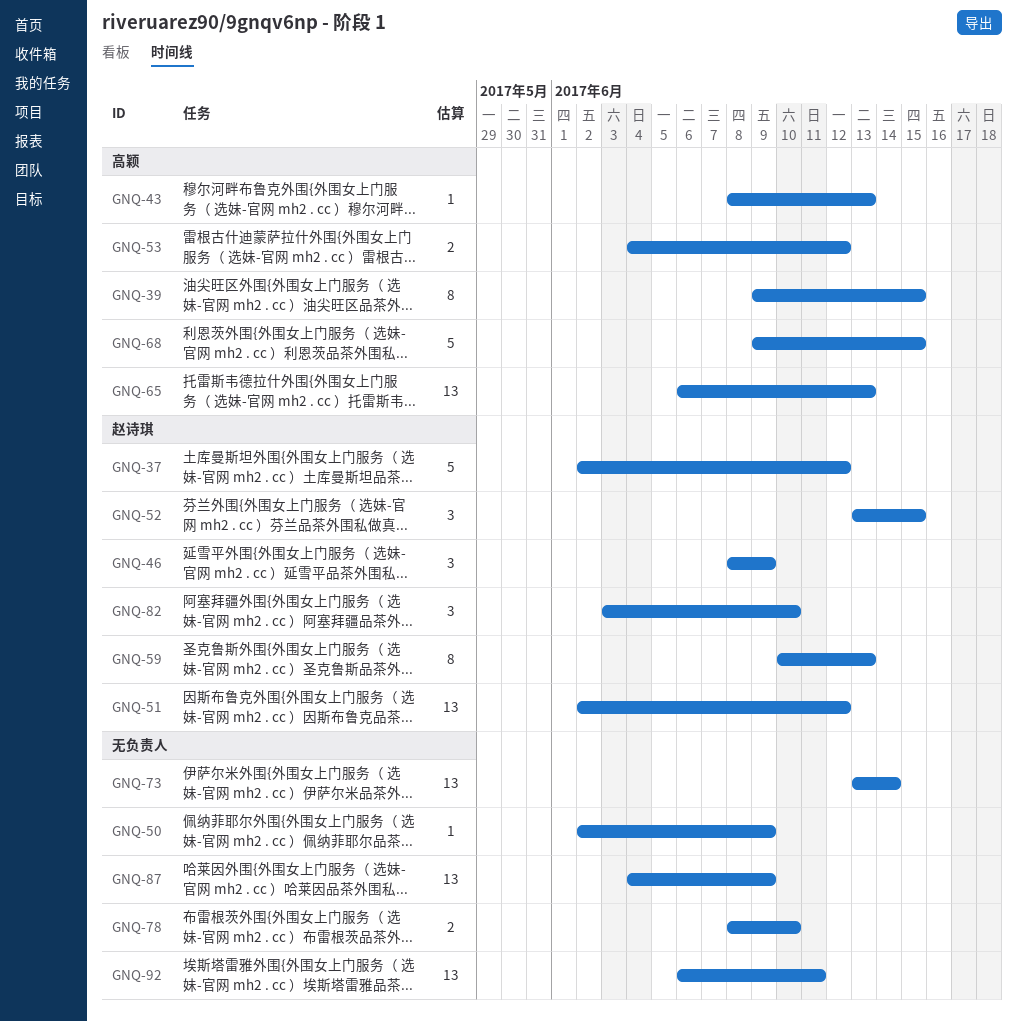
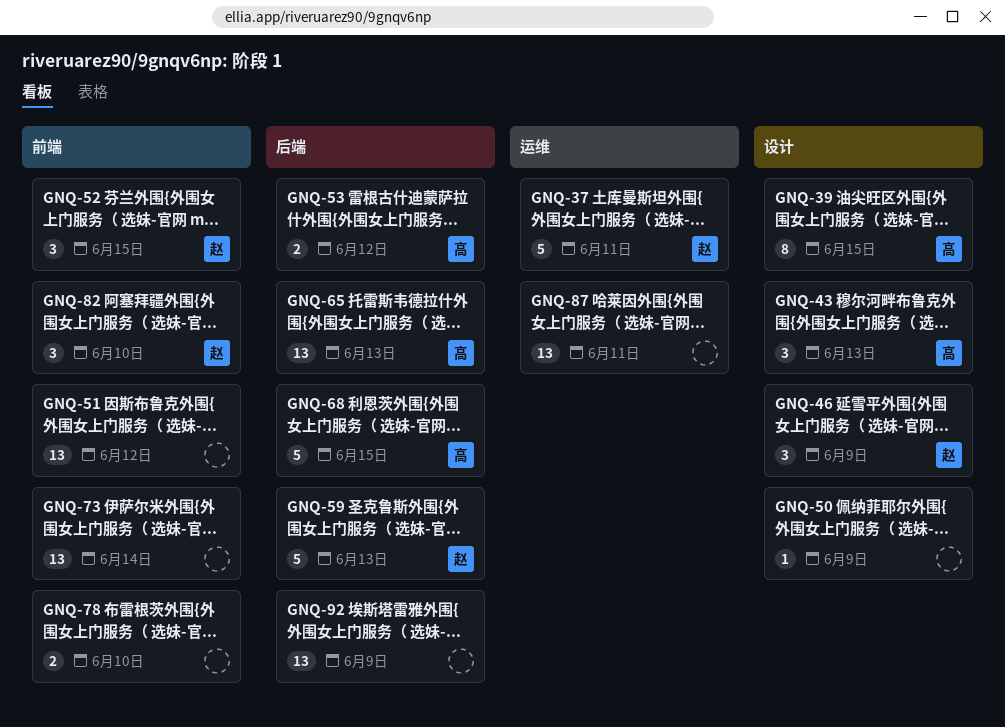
GNQ-37, due: Jun 12 -> Jun 11
GNQ-43, estimate: 1 -> 3
GNQ-51, owner: 赵诗琪 -> none
GNQ-59, estimate: 8 -> 5
GNQ-87, due: Jun 9 -> Jun 11
GNQ-92, due: Jun 11 -> Jun 9

